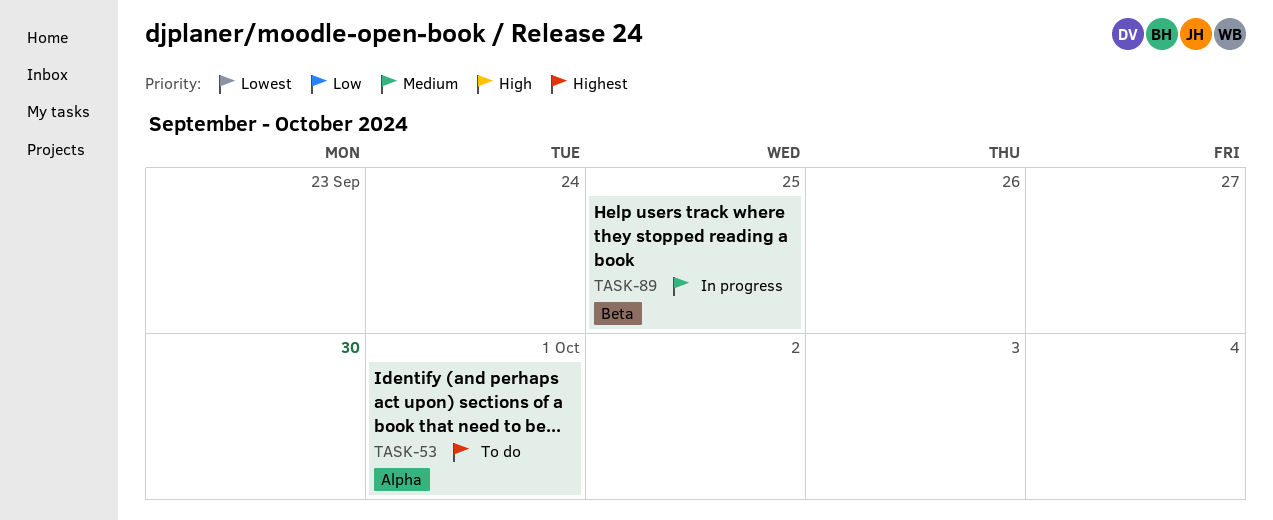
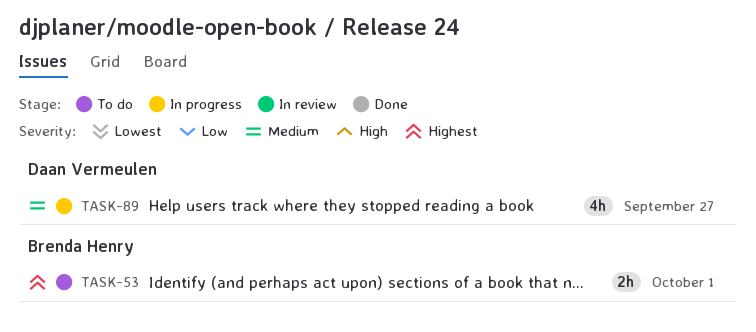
TASK-89, due: Sep 25 -> Sep 27

